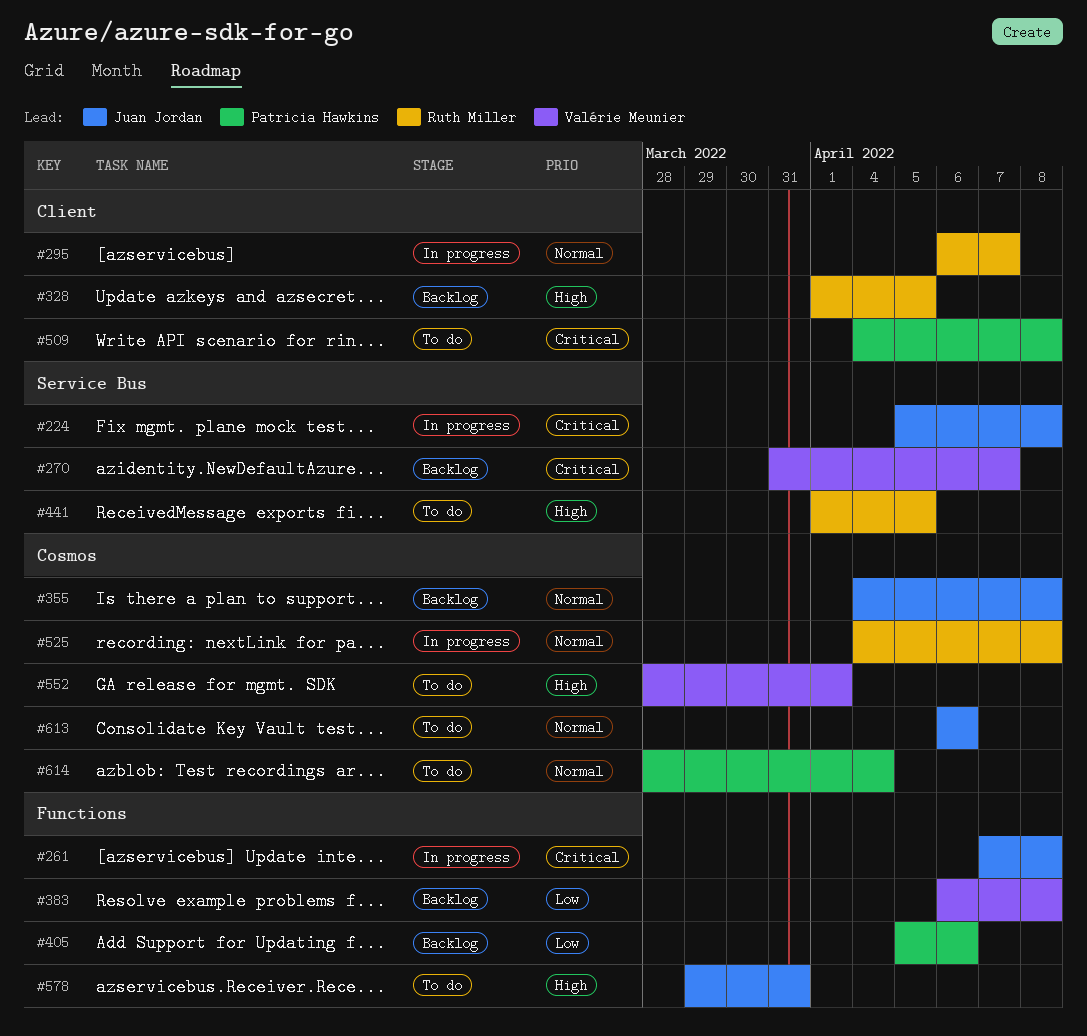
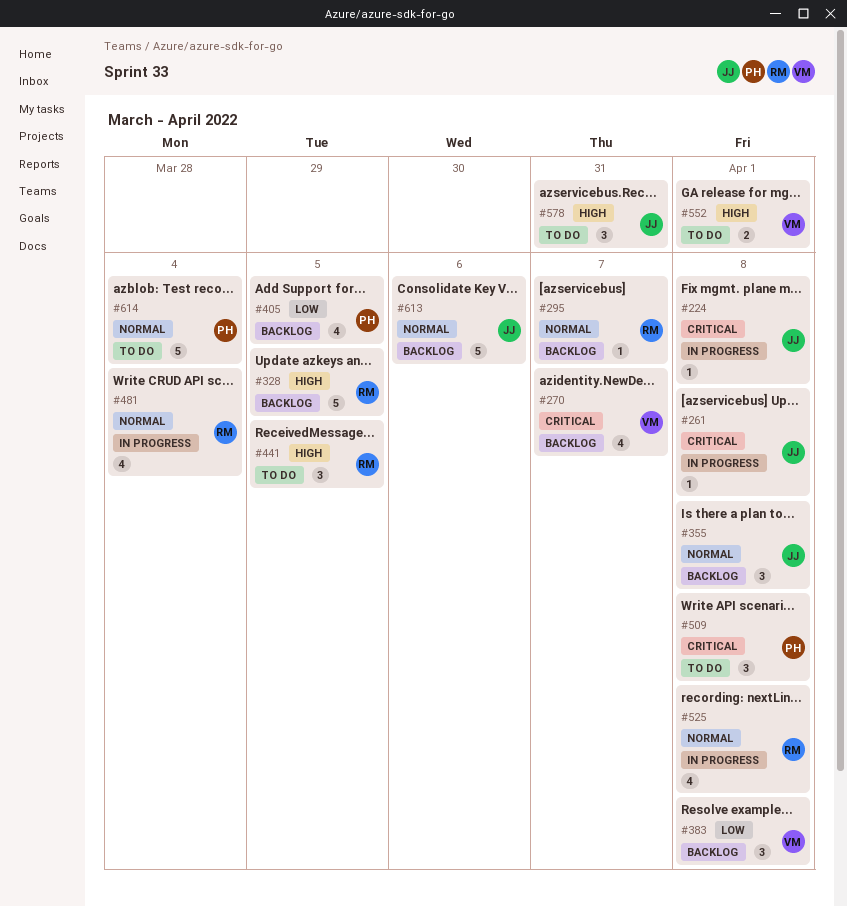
#295, status: In progress -> Backlog
#405, due: Apr 6 -> Apr 5
#481: none -> present
#613, status: To do -> Backlog

